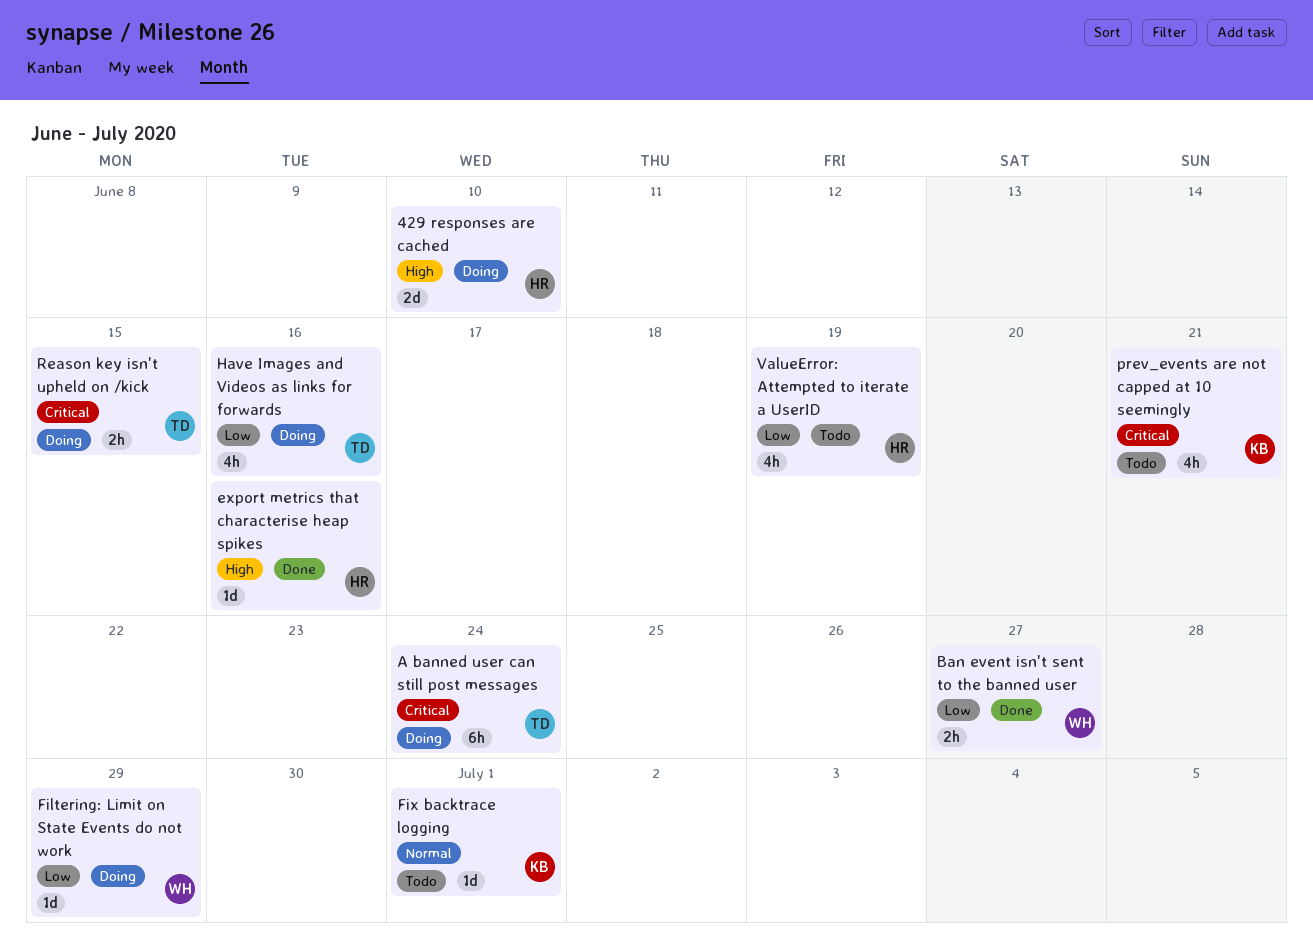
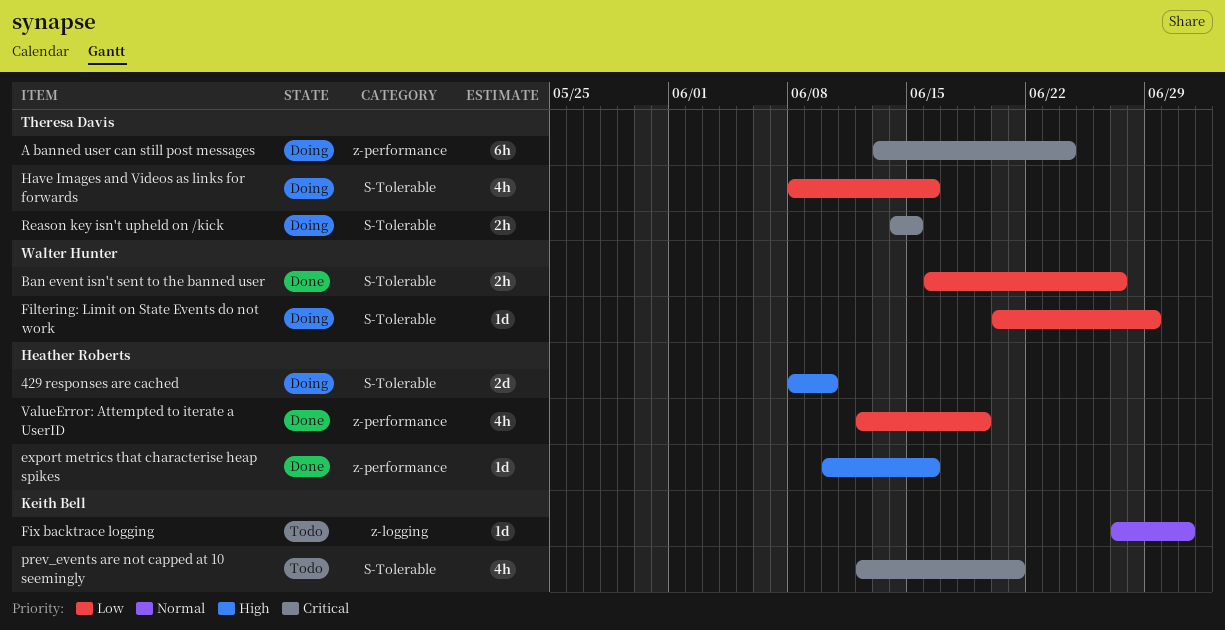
ValueError: Attempted to iterate a UserID, status: Todo -> Done

